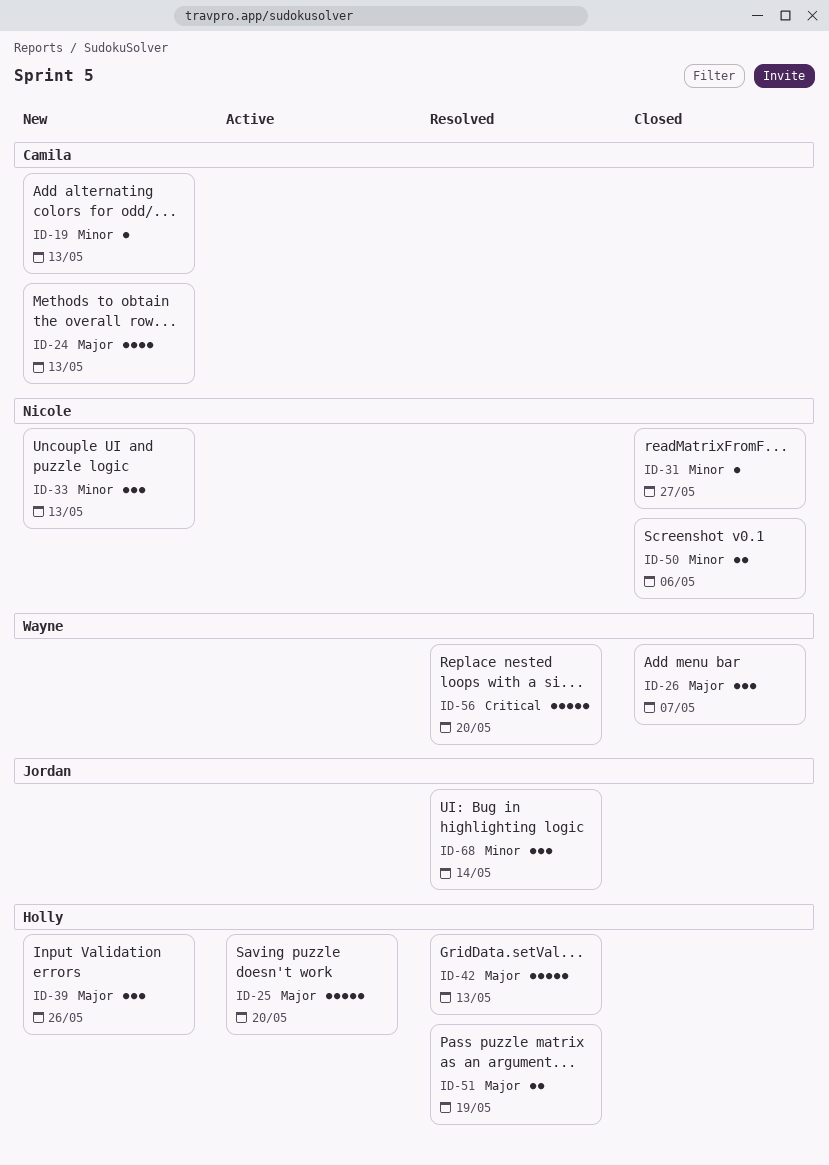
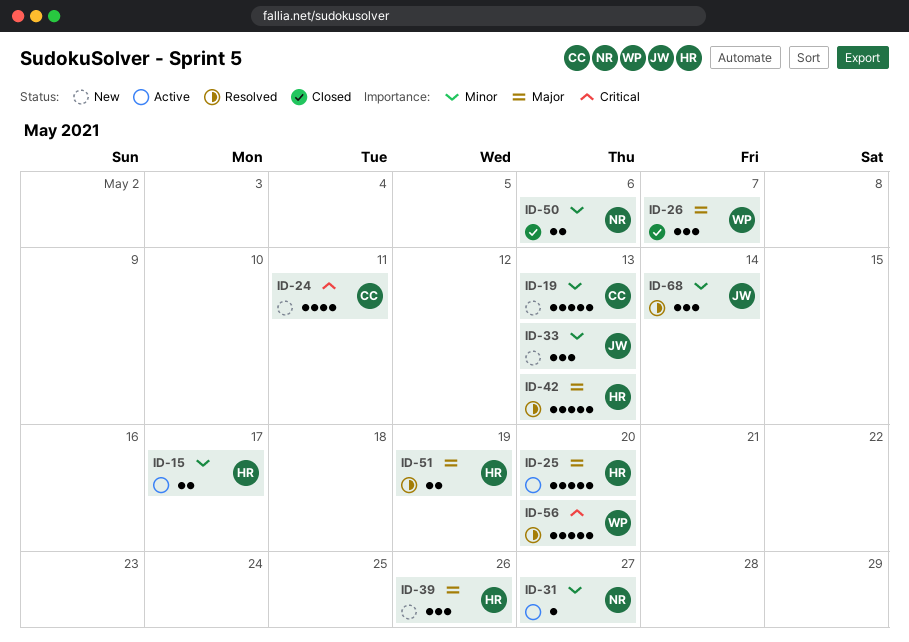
ID-15: none -> present
ID-19, estimate: 1 -> 5
ID-24, priority: Major -> Critical
ID-24, due: May 13 -> May 11
ID-31, status: Closed -> Active
ID-33, owner: Nicole -> Jordan

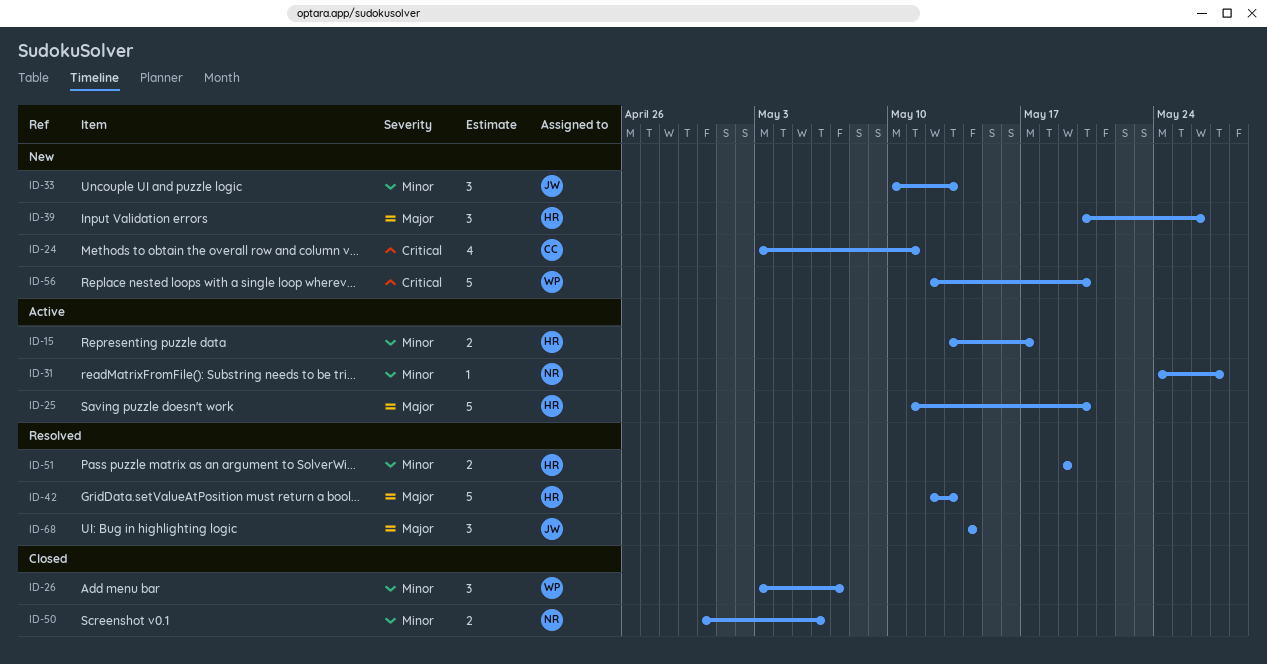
ID-19: present -> none
ID-26, priority: Major -> Minor
ID-51, priority: Major -> Minor
ID-56, status: Resolved -> New
ID-68, priority: Minor -> Major

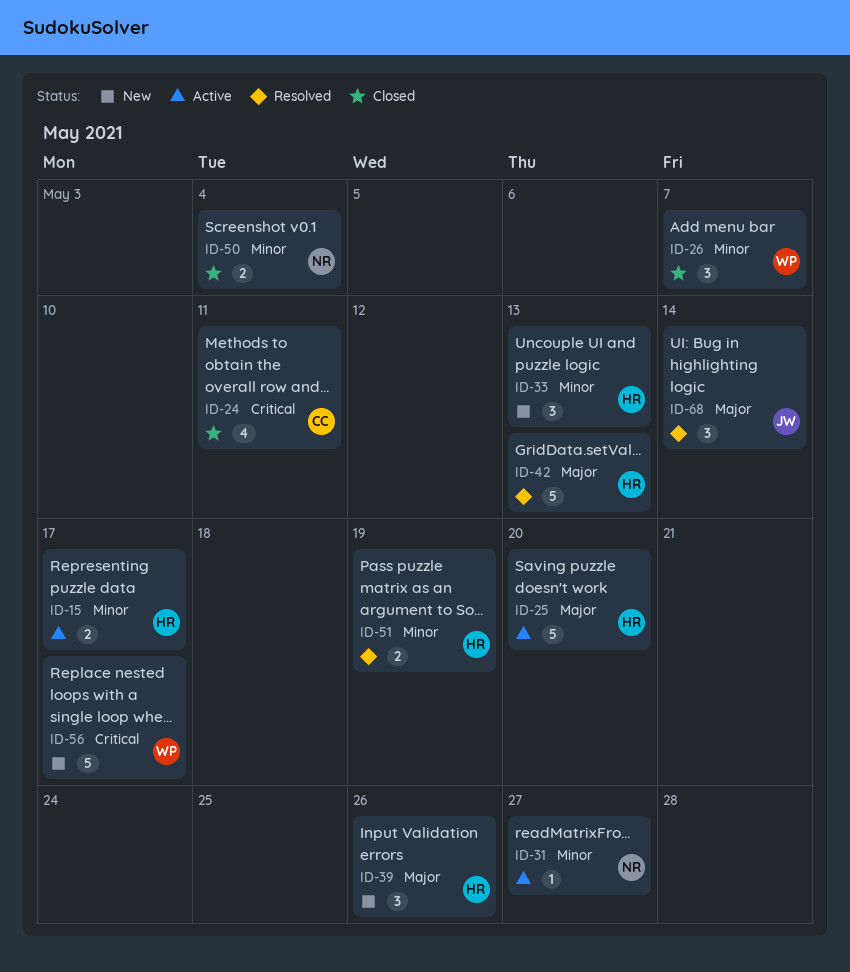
ID-24, status: New -> Closed
ID-33, owner: JW -> HR
ID-50, due: May 6 -> May 4
ID-56, due: May 20 -> May 17

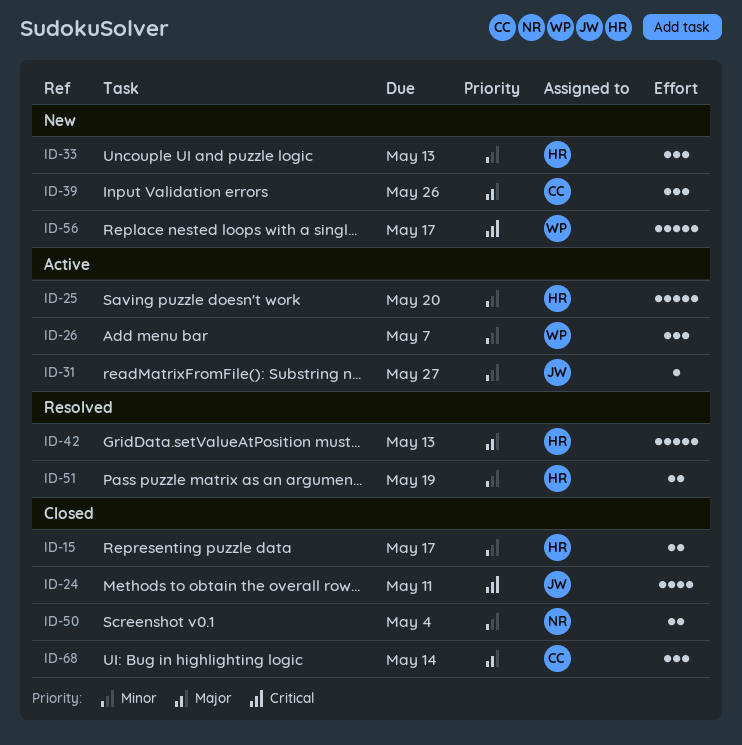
ID-15, status: Active -> Closed
ID-24, owner: CC -> JW
ID-25, priority: Major -> Minor
ID-26, status: Closed -> Active
ID-31, owner: NR -> JW
ID-39, owner: HR -> CC
ID-68, status: Resolved -> Closed
ID-68, owner: JW -> CC

